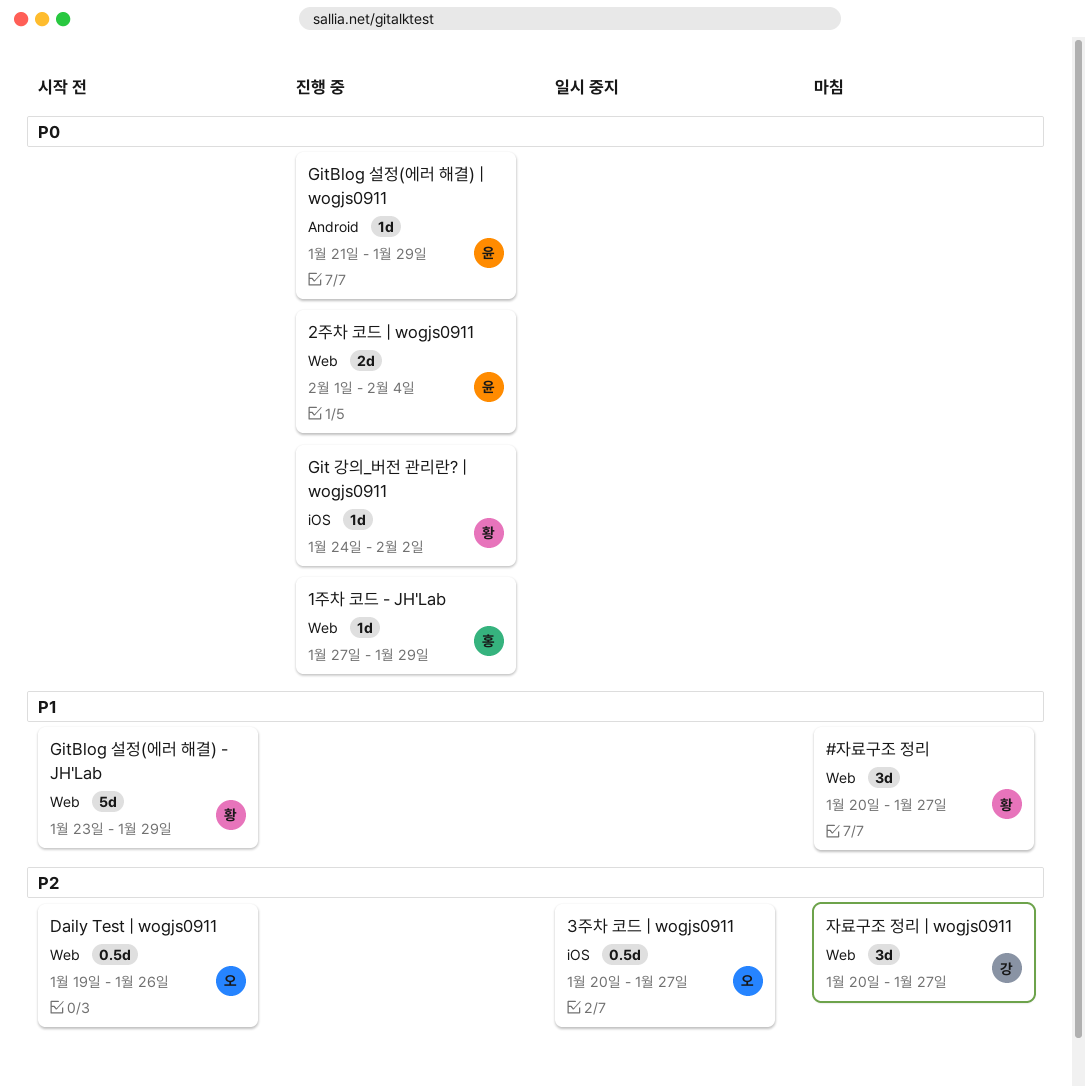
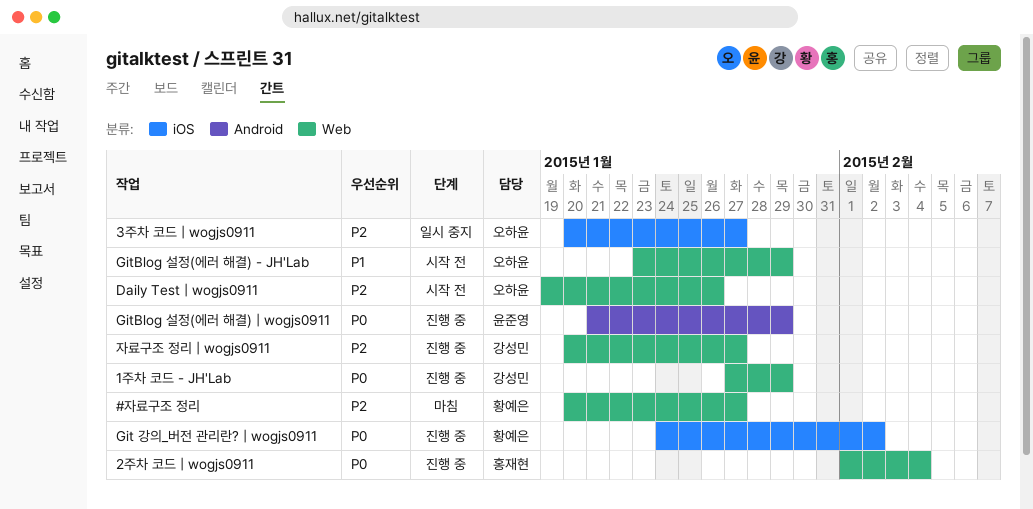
#자료구조 정리, priority: P1 -> P2
1주차 코드 - JH'Lab, owner: 홍재현 -> 강성민
2주차 코드 | wogjs0911, owner: 윤준영 -> 홍재현
GitBlog 설정(에러 해결) - JH'Lab, owner: 황예은 -> 오하윤
자료구조 정리 | wogjs0911, status: 마침 -> 진행 중

